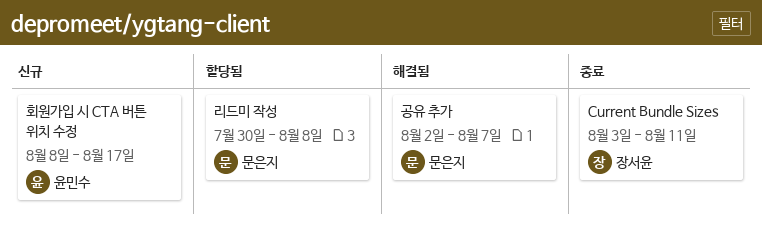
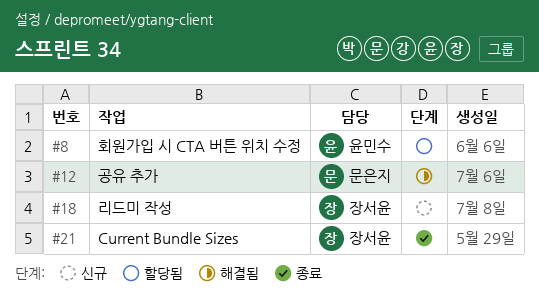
리드미 작성, status: 할당됨 -> 신규
리드미 작성, owner: 문은지 -> 장서윤
회원가입 시 CTA 버튼 위치 수정, status: 신규 -> 할당됨

